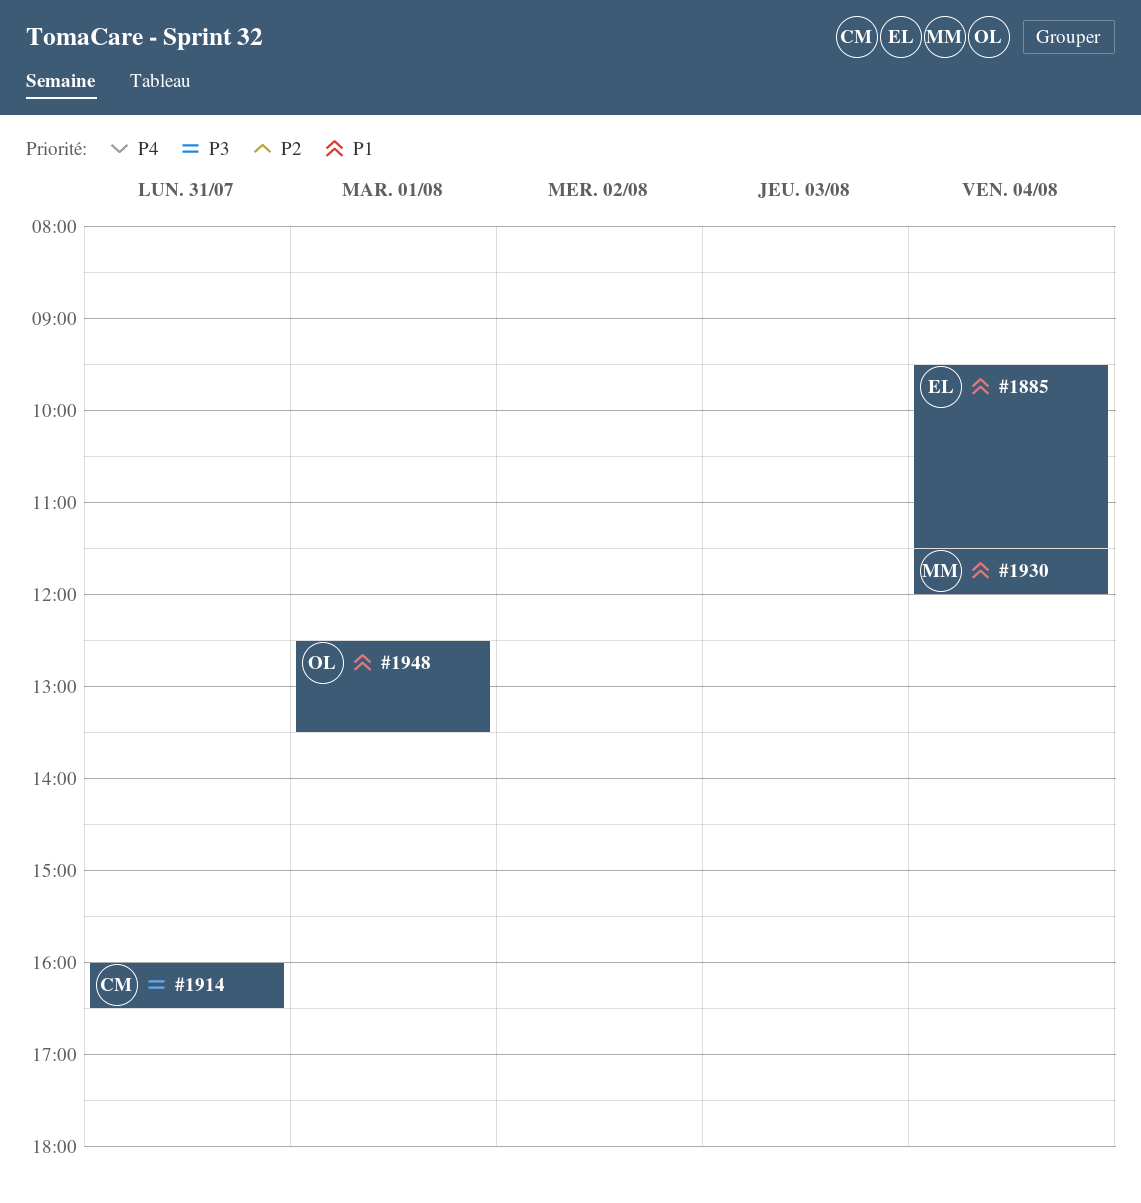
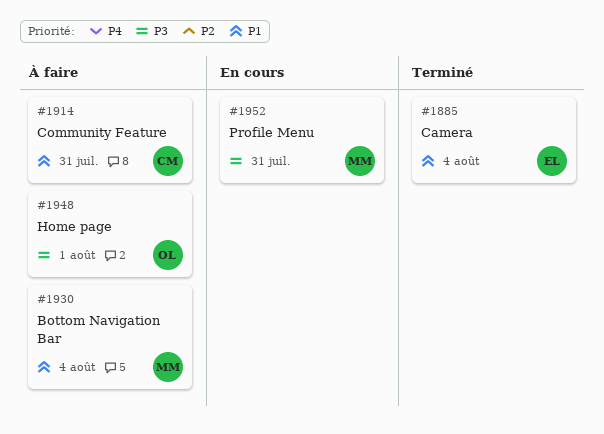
#1914, priority: P3 -> P1
#1948, priority: P1 -> P3
#1952: none -> present

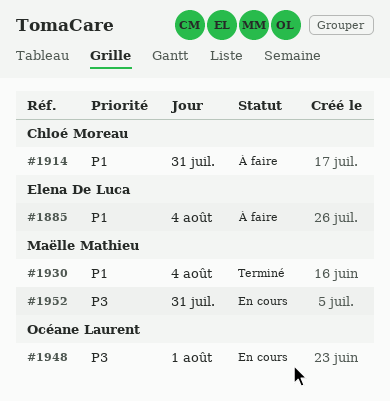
#1885, status: Terminé -> À faire
#1930, status: À faire -> Terminé
#1948, status: À faire -> En cours

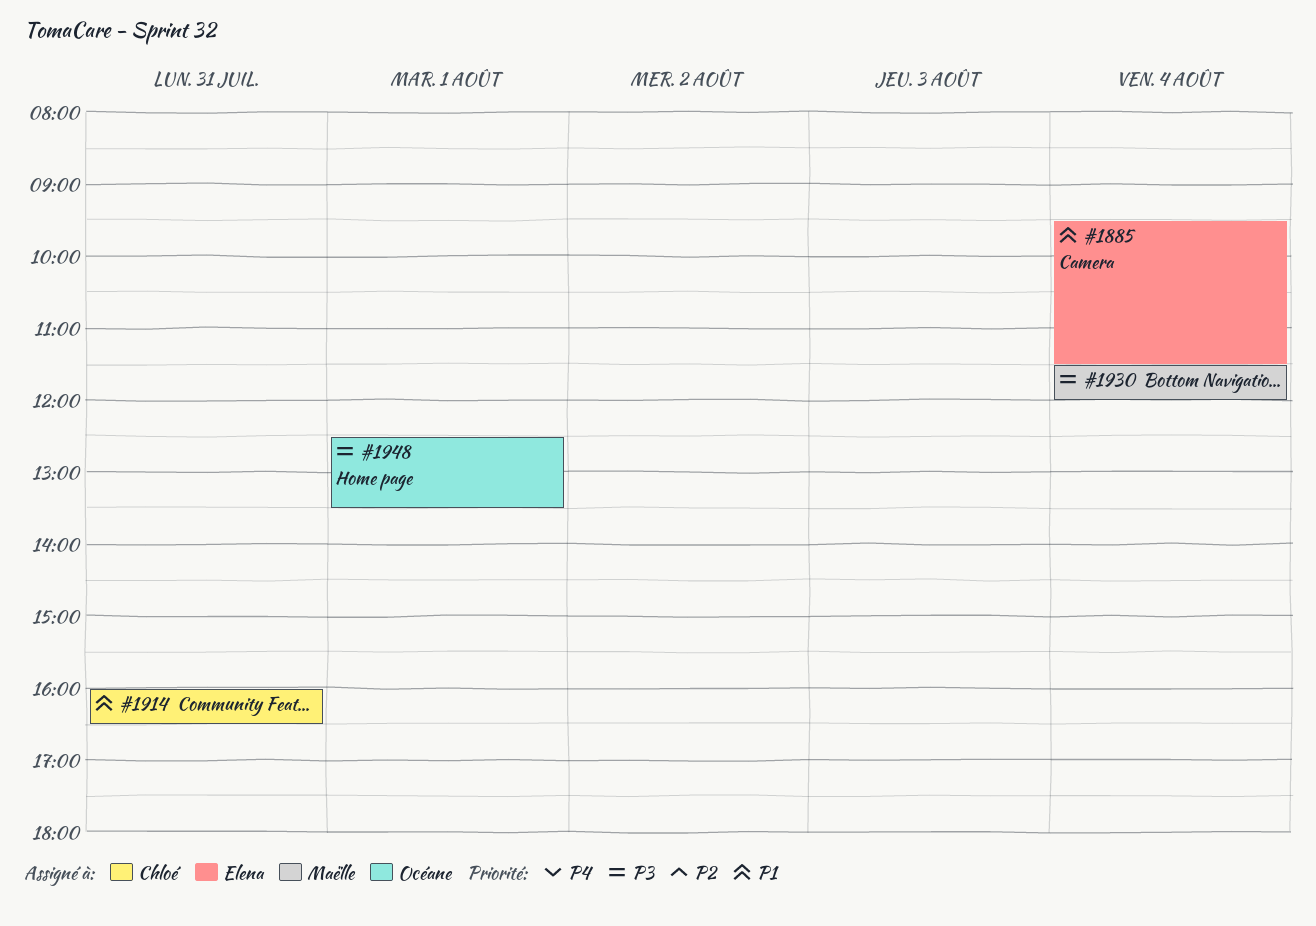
#1930, priority: P1 -> P3
#1952: present -> none

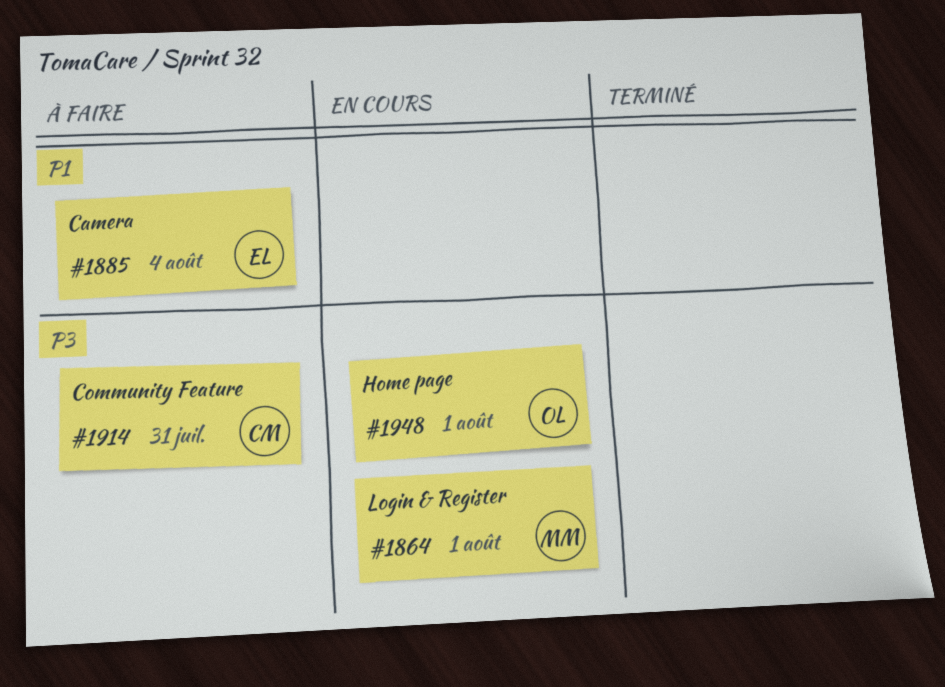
#1864: none -> present
#1914, priority: P1 -> P3
#1930: present -> none

